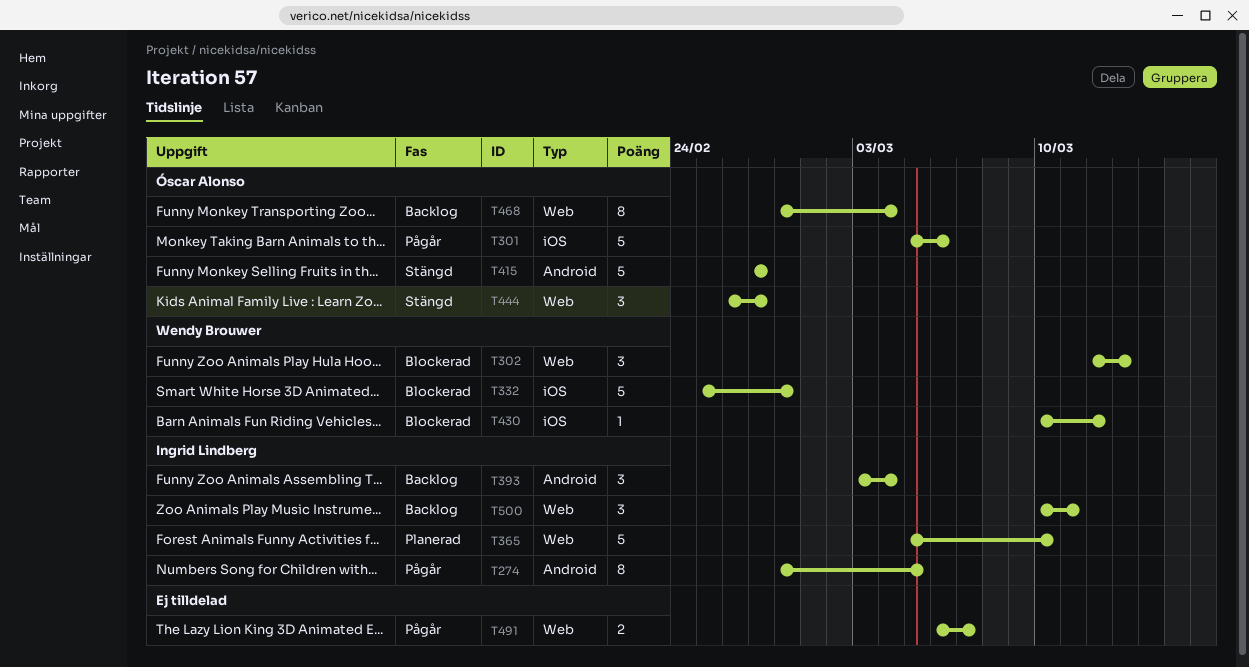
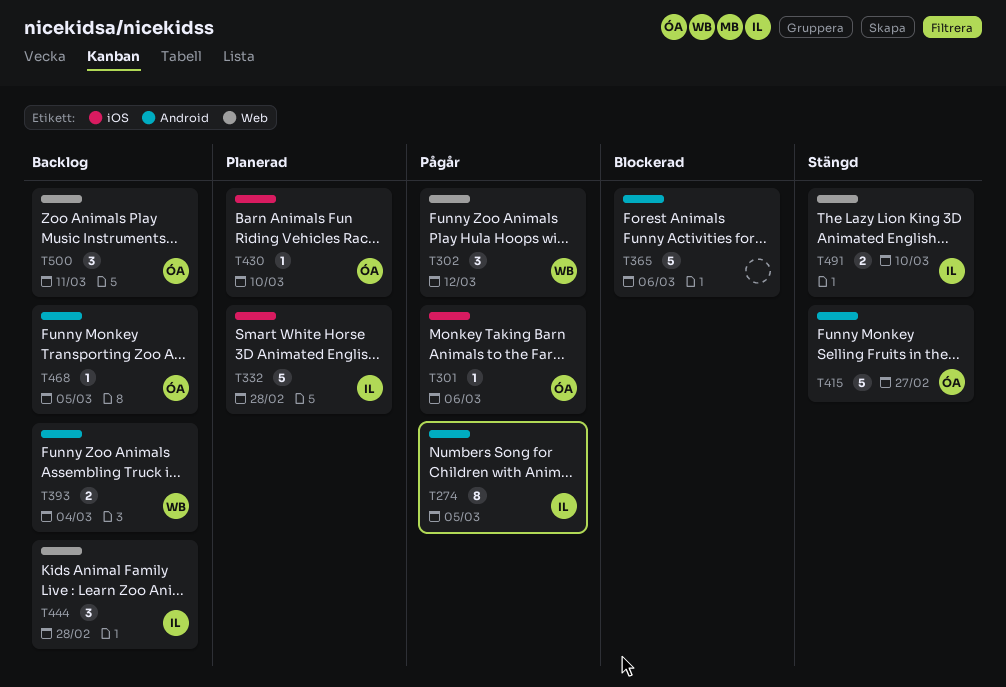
T301, estimate: 5 -> 1
T302, status: Blockerad -> Pågår
T302, due: Mar 13 -> Mar 12
T332, status: Blockerad -> Planerad
T332, owner: Wendy Brouwer -> Ingrid Lindberg
T365, status: Planerad -> Blockerad
T365, owner: Ingrid Lindberg -> none
T365, label: Web -> Android
T365, due: Mar 10 -> Mar 6
T393, owner: Ingrid Lindberg -> Wendy Brouwer
T393, estimate: 3 -> 2
T430, status: Blockerad -> Planerad
T430, owner: Wendy Brouwer -> Óscar Alonso
T430, due: Mar 12 -> Mar 10
T444, status: Stängd -> Backlog
T444, owner: Óscar Alonso -> Ingrid Lindberg
T444, due: Feb 27 -> Feb 28
T468, label: Web -> Android
T468, estimate: 8 -> 1
T468, due: Mar 4 -> Mar 5
T491, status: Pågår -> Stängd
T491, owner: none -> Ingrid Lindberg
T491, due: Mar 7 -> Mar 10
T500, owner: Ingrid Lindberg -> Óscar Alonso

